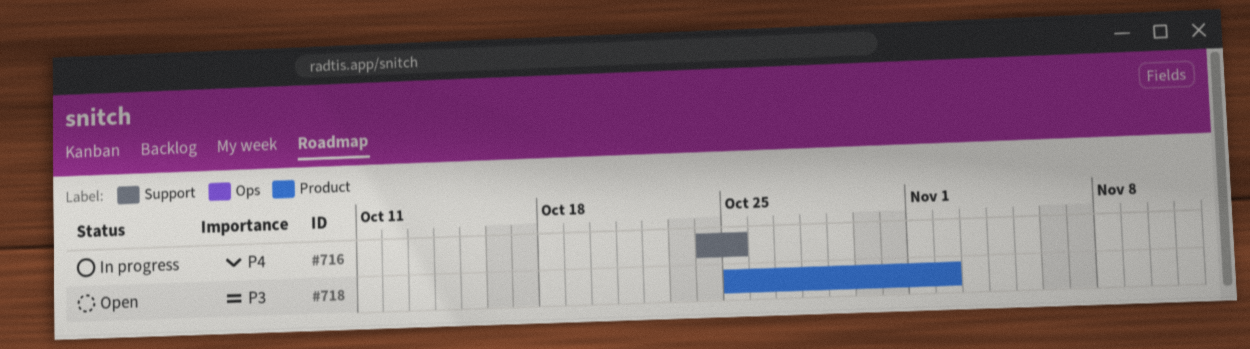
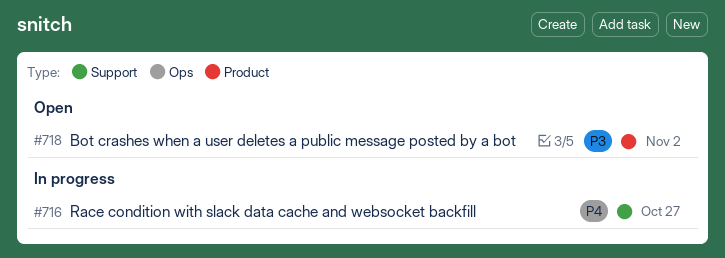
#716, due: Oct 25 -> Oct 27

